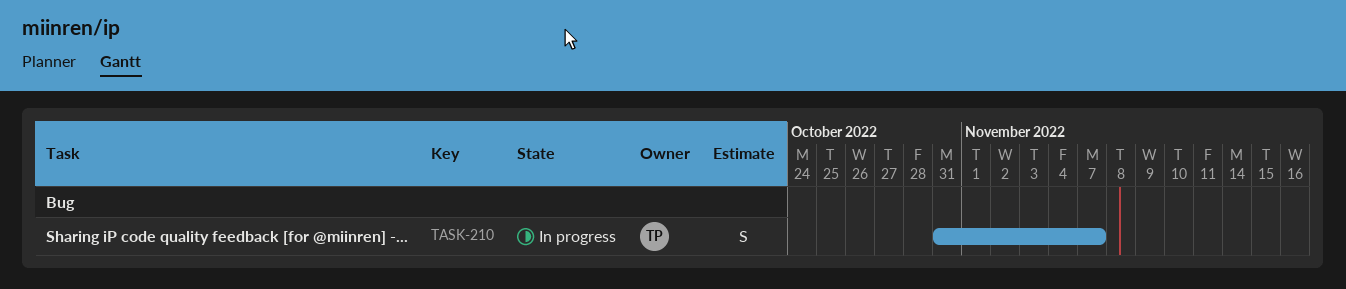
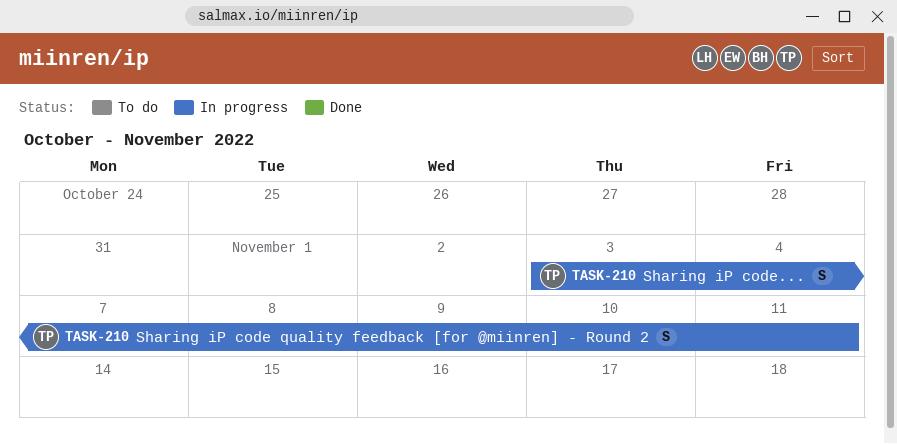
TASK-210, start: Oct 31 -> Nov 3
TASK-210, due: Nov 7 -> Nov 11

